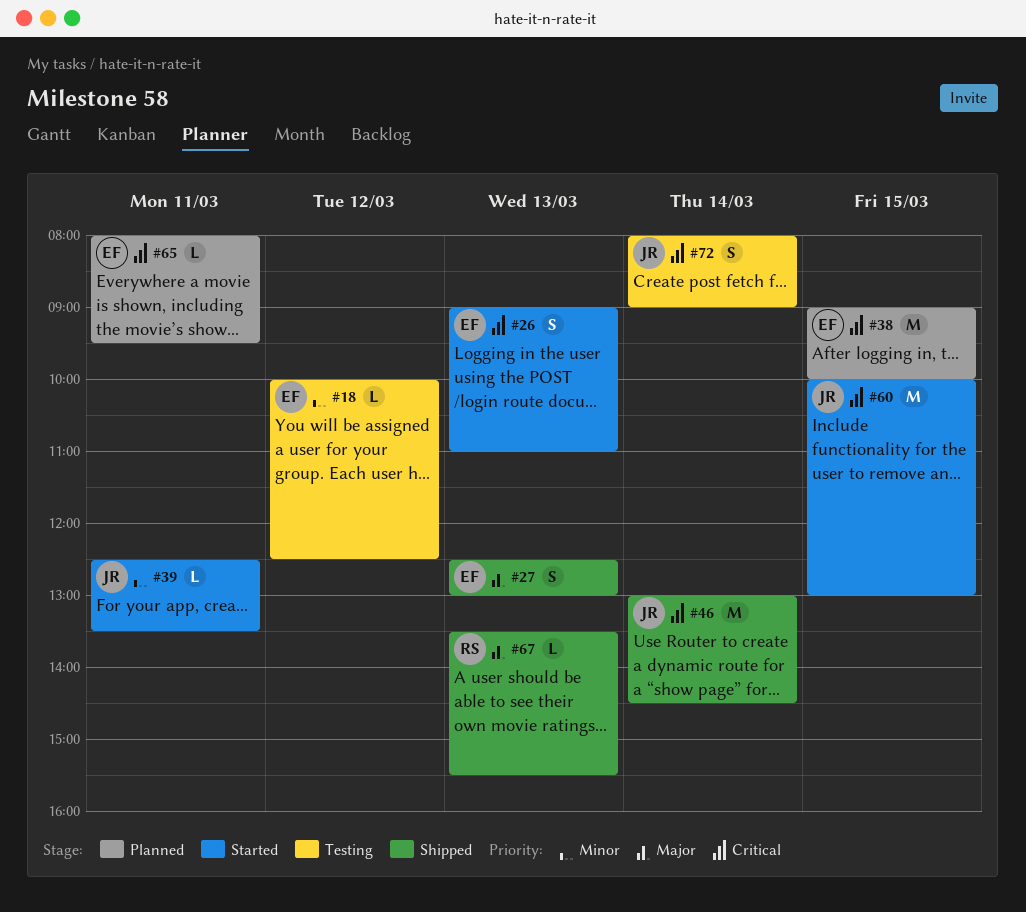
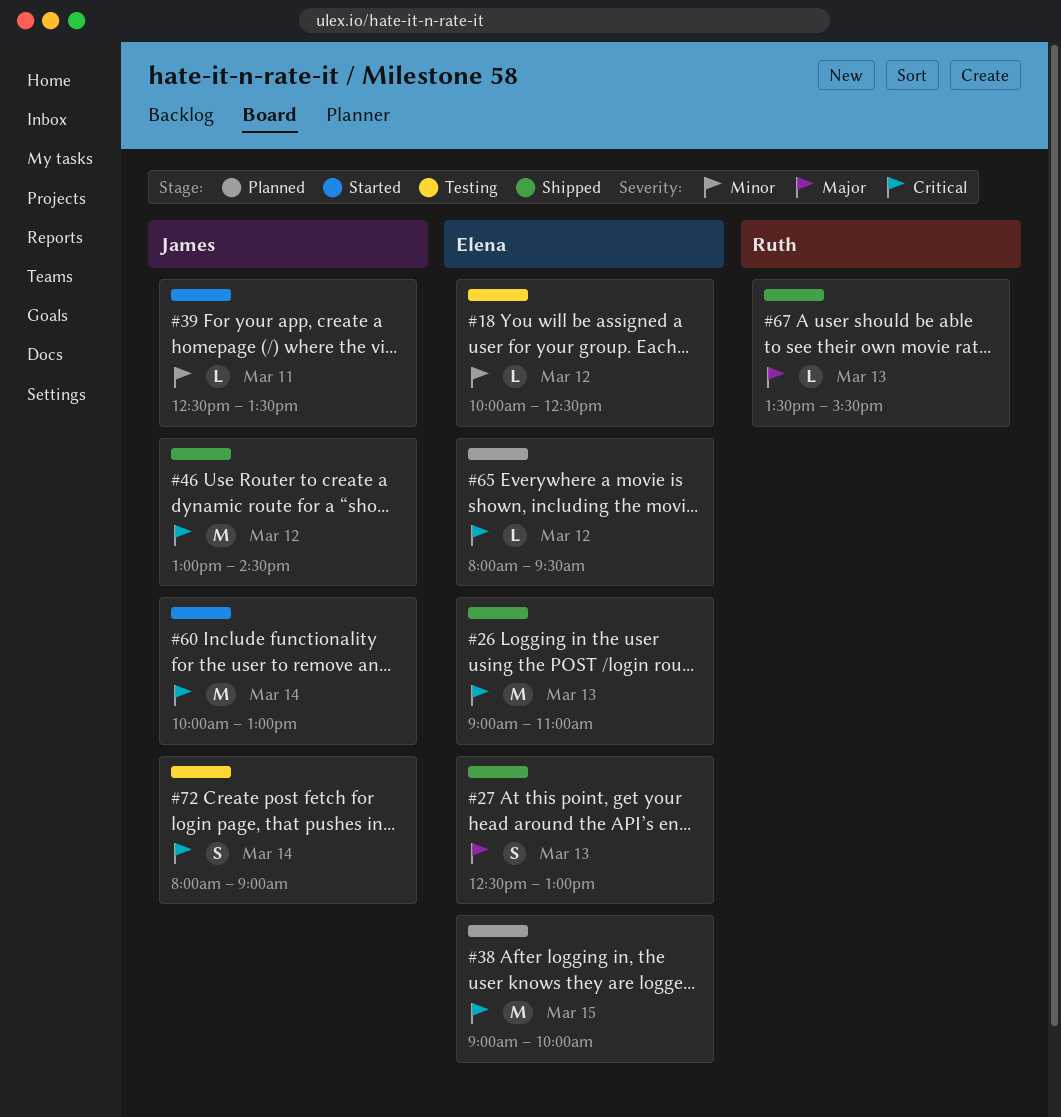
#26, status: Started -> Shipped
#26, estimate: S -> M
#46, day: Mar 14 -> Mar 12
#60, day: Mar 15 -> Mar 14
#65, day: Mar 11 -> Mar 12

